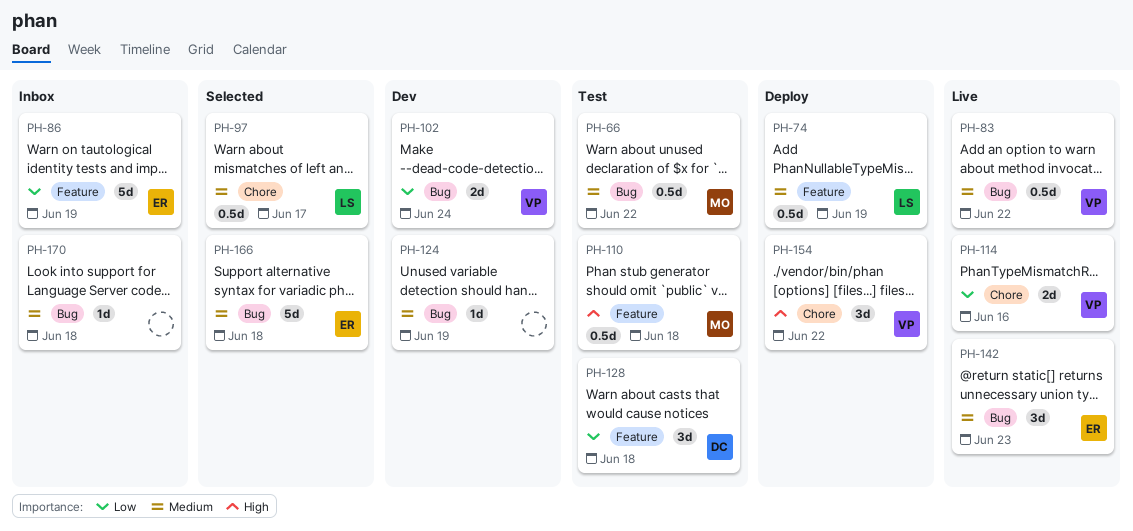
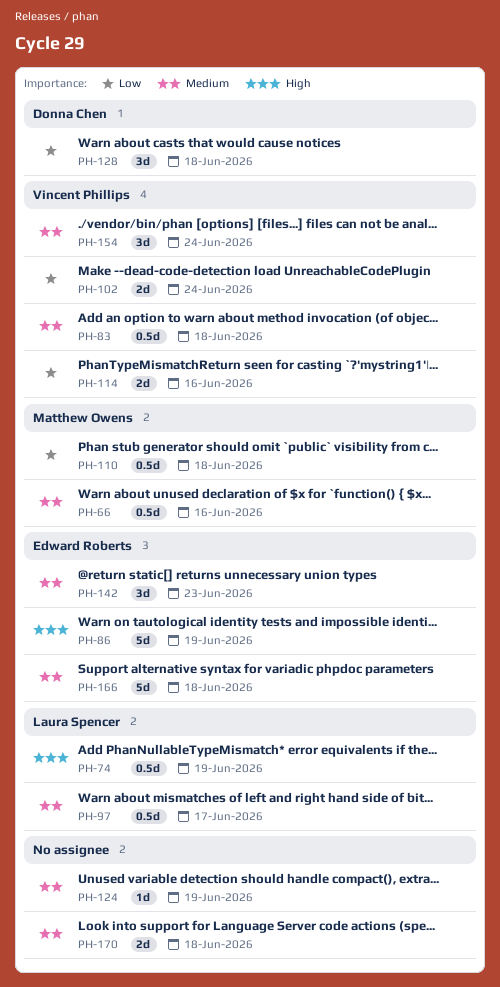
PH-66, due: Jun 22 -> Jun 16
PH-74, priority: Medium -> High
PH-83, due: Jun 22 -> Jun 18
PH-86, priority: Low -> High
PH-110, priority: High -> Low
PH-154, priority: High -> Medium
PH-154, due: Jun 22 -> Jun 24
PH-170, estimate: 1d -> 2d

